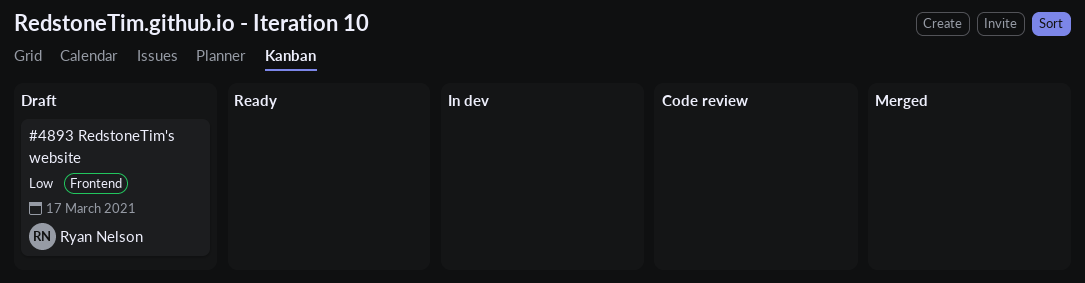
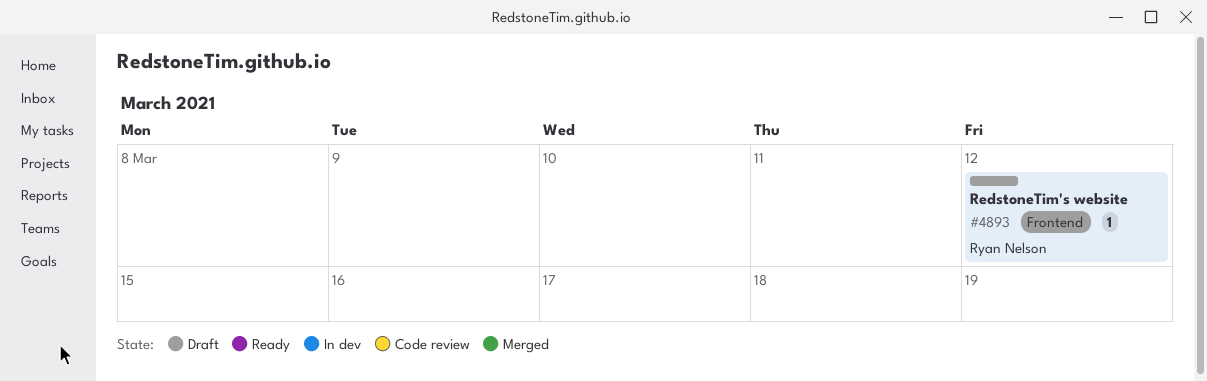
#4893, due: Mar 17 -> Mar 12

